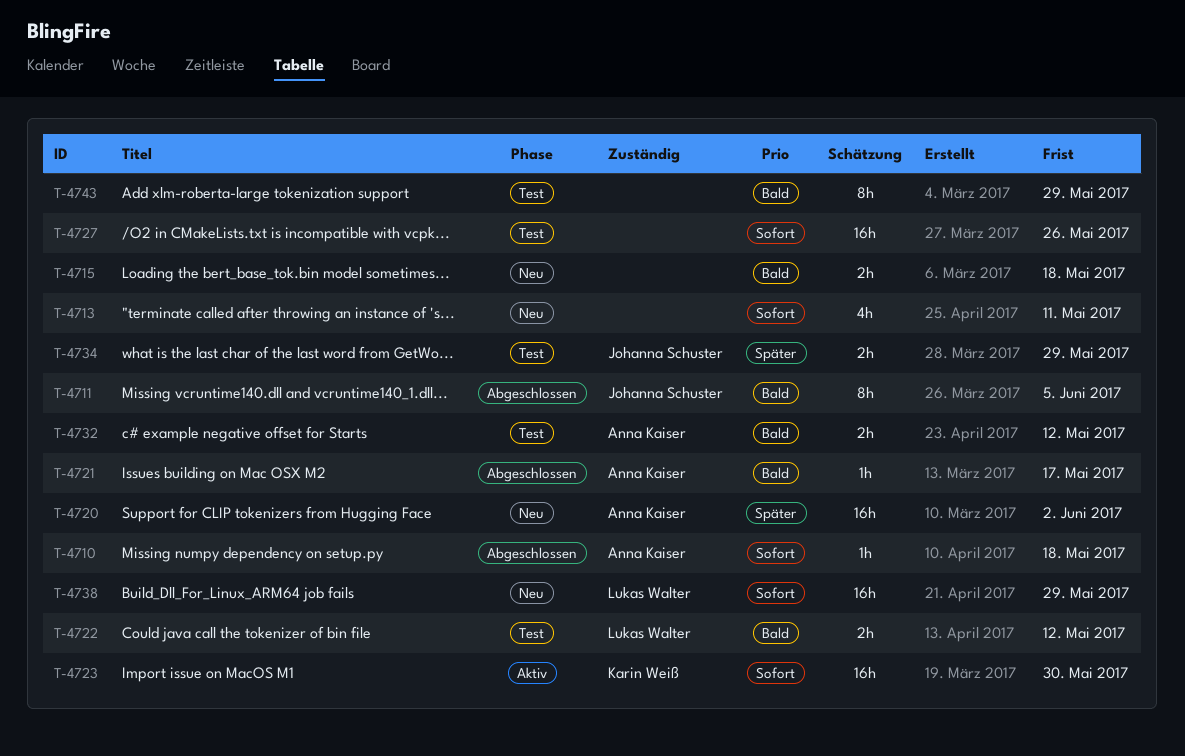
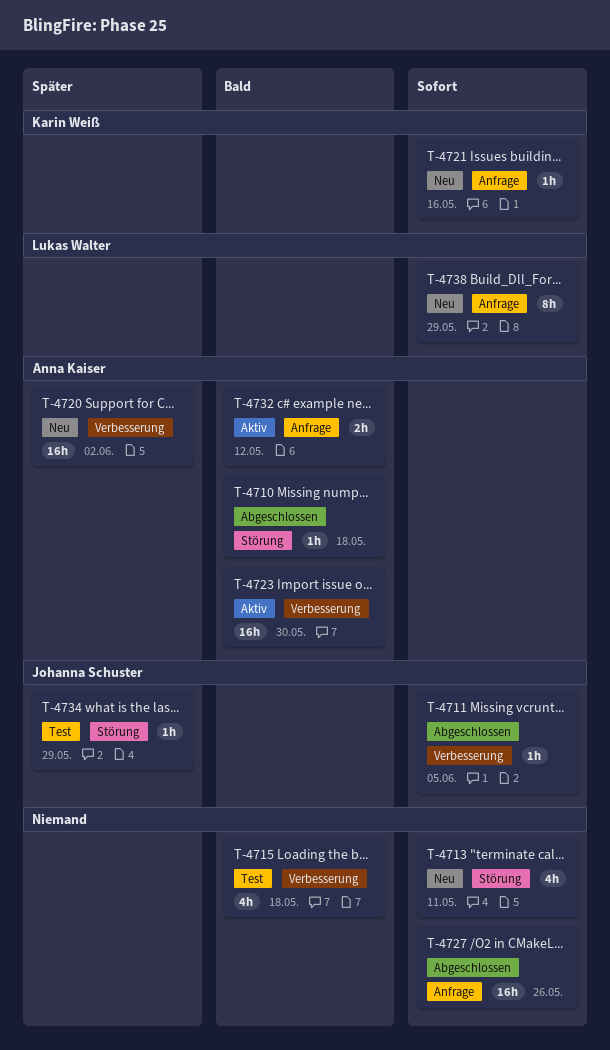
T-4710, priority: Sofort -> Bald
T-4711, priority: Bald -> Sofort
T-4711, estimate: 8h -> 1h
T-4715, status: Neu -> Test
T-4715, estimate: 2h -> 4h
T-4721, status: Abgeschlossen -> Neu
T-4721, owner: Anna Kaiser -> Karin Weiß
T-4721, priority: Bald -> Sofort
T-4721, due: May 17 -> May 16
T-4722: present -> none
T-4723, owner: Karin Weiß -> Anna Kaiser
T-4723, priority: Sofort -> Bald
T-4727, status: Test -> Abgeschlossen
T-4732, status: Test -> Aktiv
T-4734, estimate: 2h -> 1h
T-4738, estimate: 16h -> 8h
T-4743: present -> none

